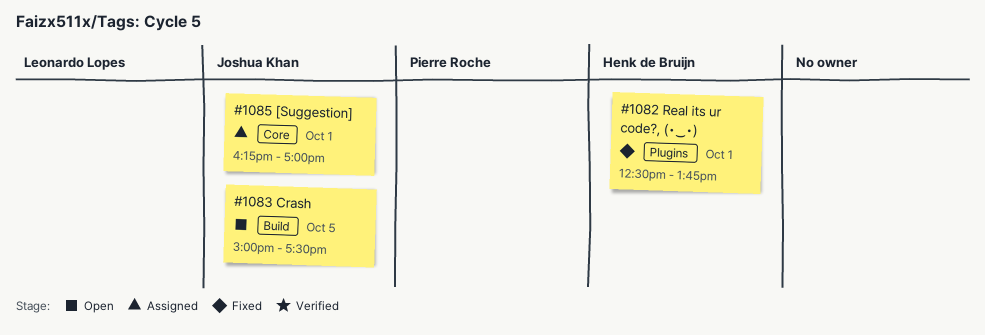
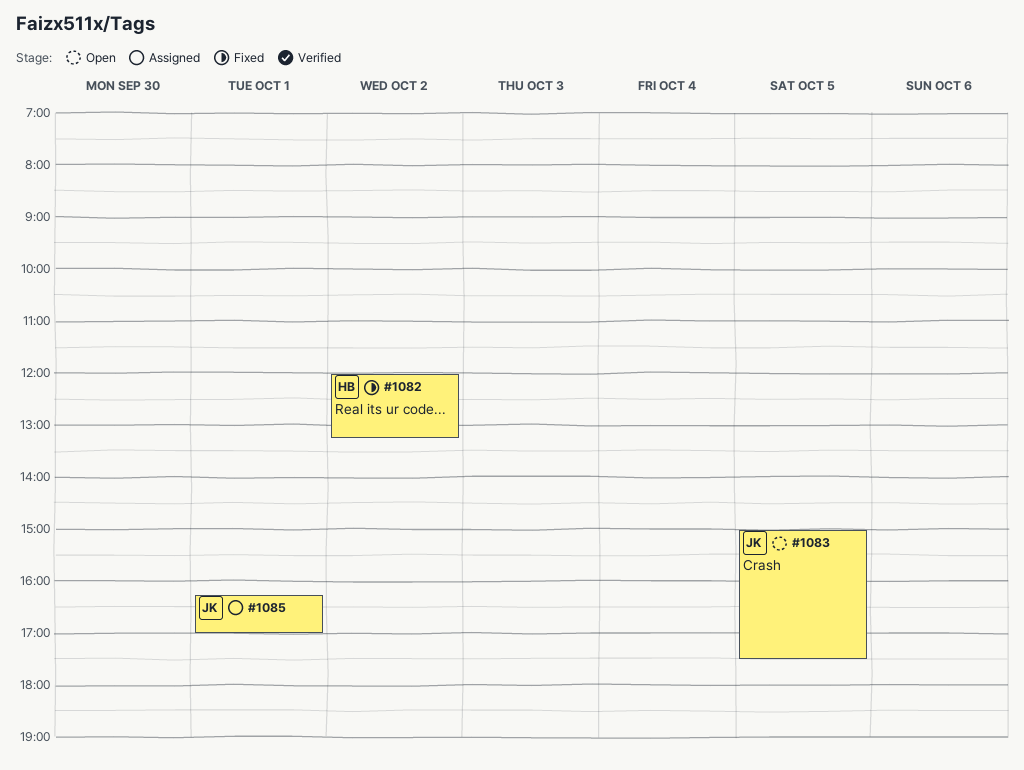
#1082, day: Oct 1 -> Oct 2
#1082, begins: 12:30 -> 12:00
#1082, ends: 13:45 -> 13:15

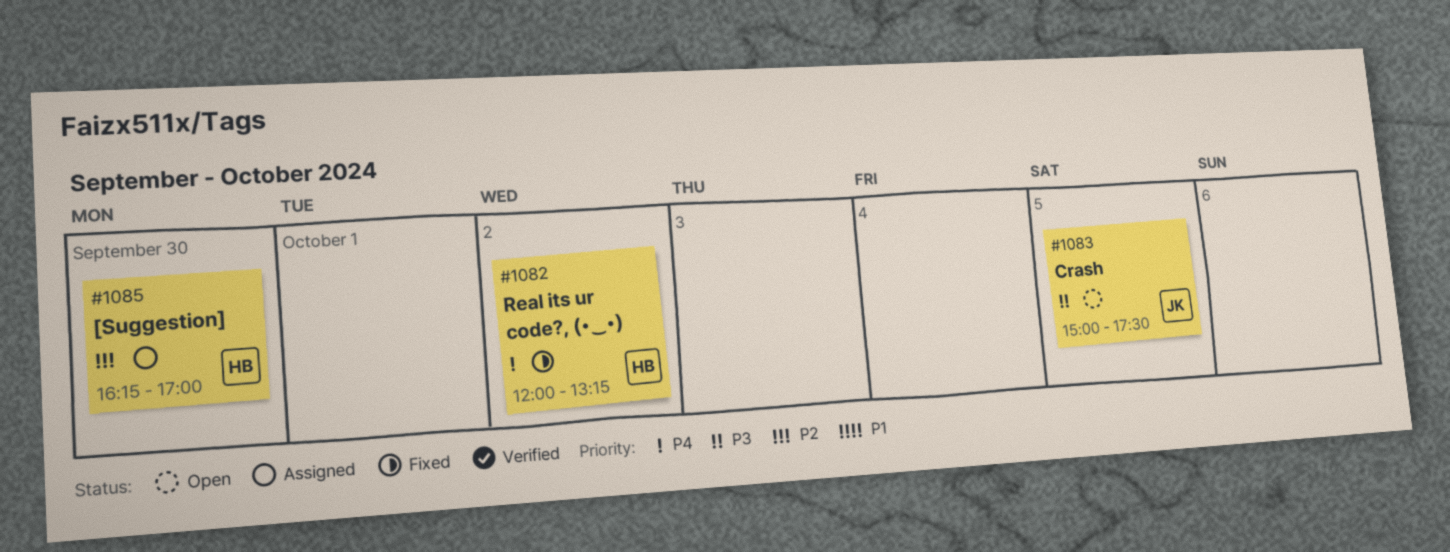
#1085, owner: JK -> HB
#1085, day: Oct 1 -> Sep 30

